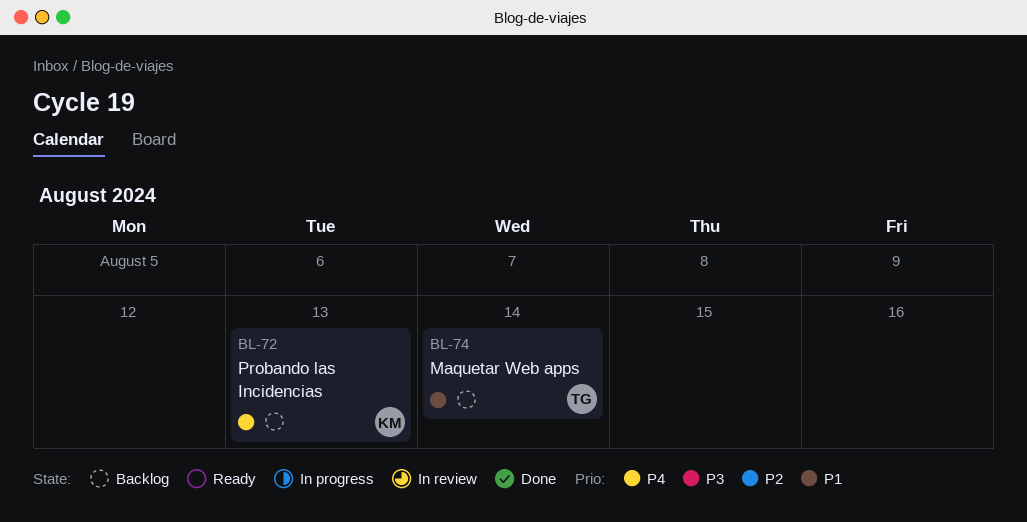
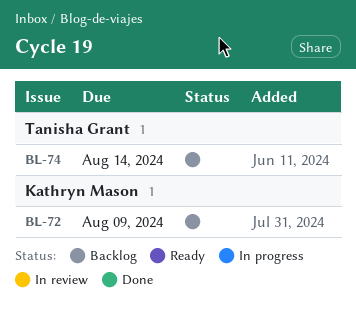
BL-72, due: Aug 13 -> Aug 9

